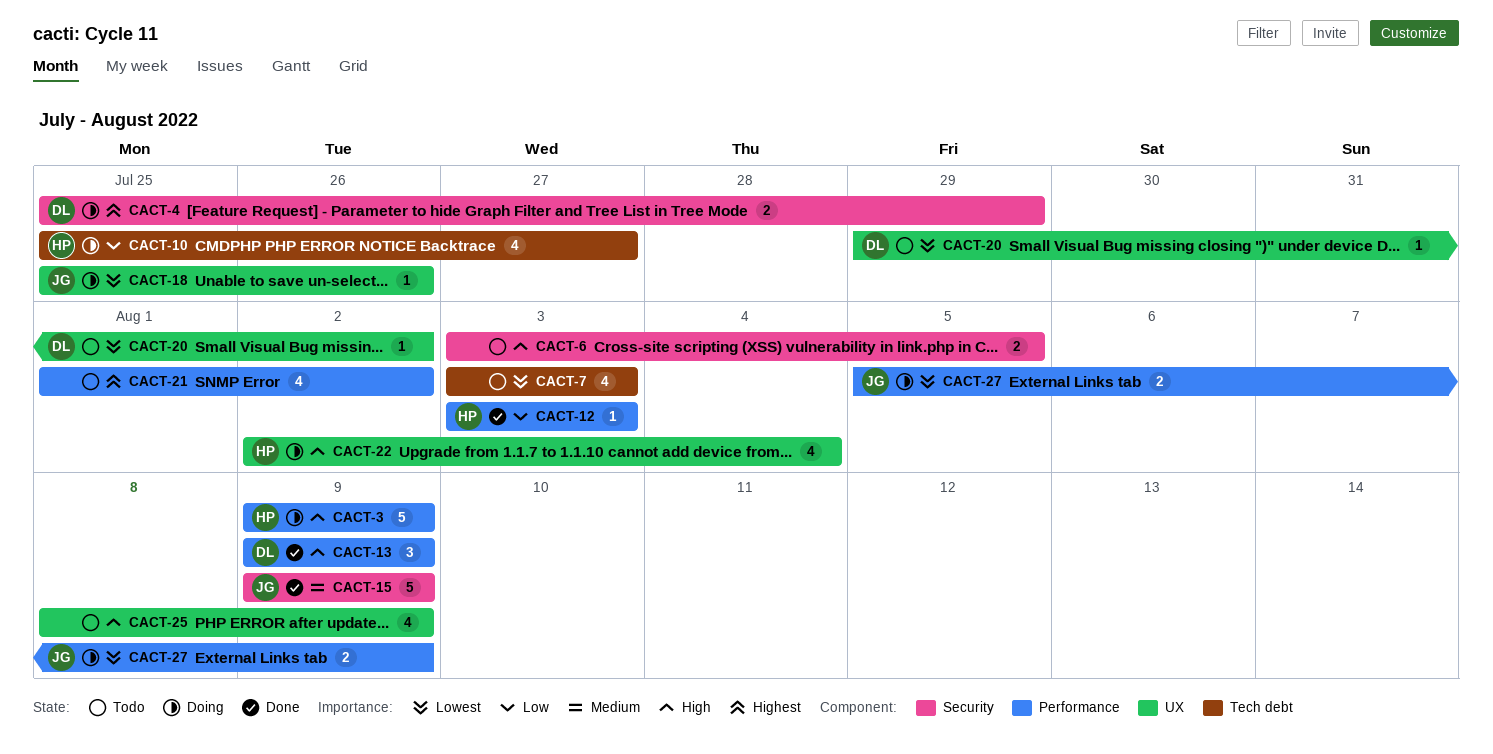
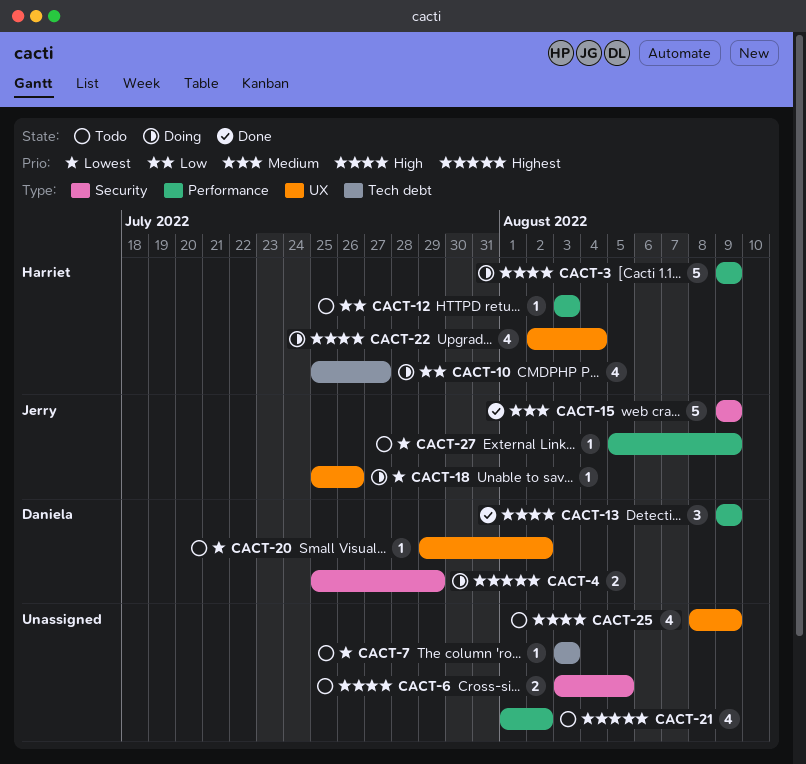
CACT-7, estimate: 4 -> 1
CACT-12, status: Done -> Todo
CACT-27, status: Doing -> Todo
CACT-27, estimate: 2 -> 1

